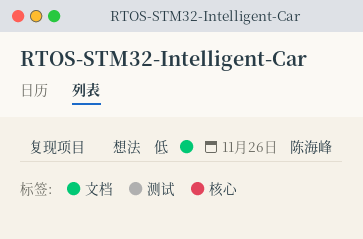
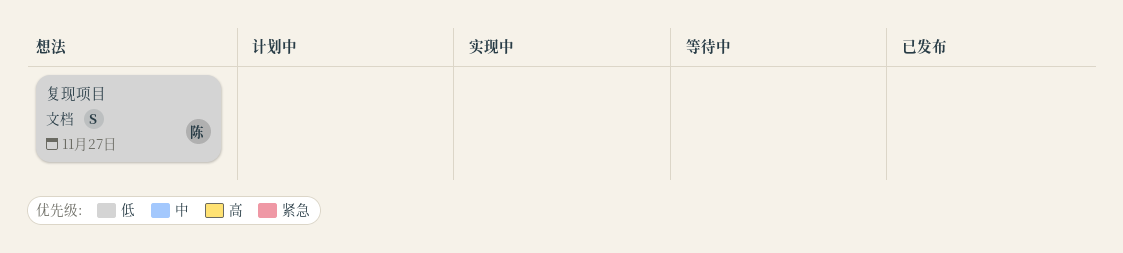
复现项目, due: Nov 26 -> Nov 27

